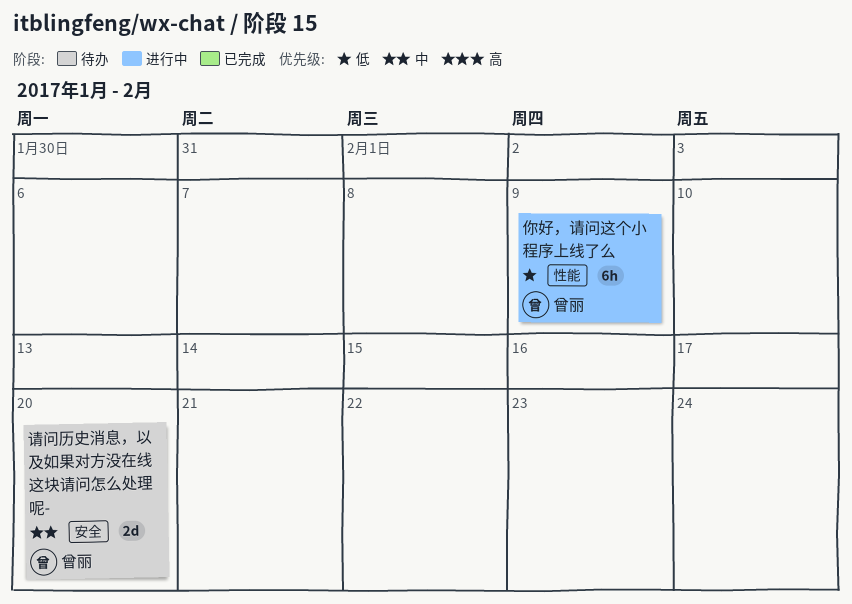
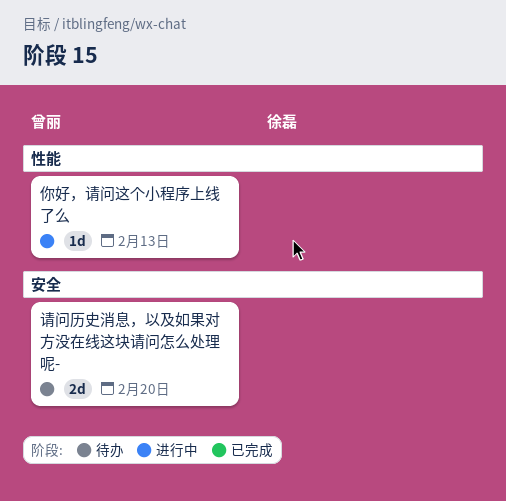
你好，请问这个小程序上线了么, estimate: 6h -> 1d
你好，请问这个小程序上线了么, due: Feb 9 -> Feb 13

